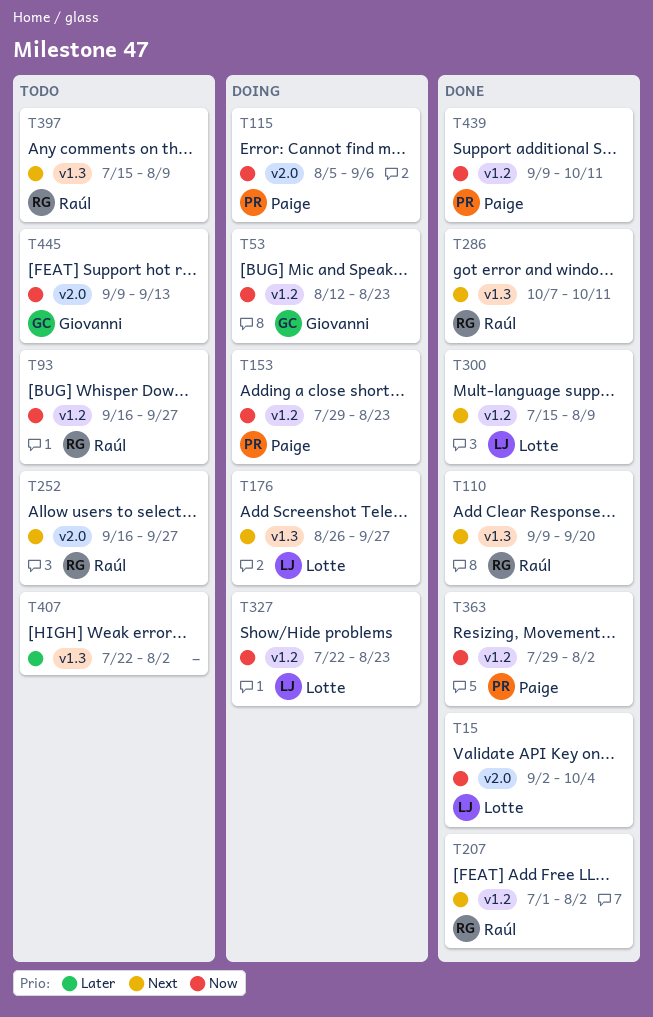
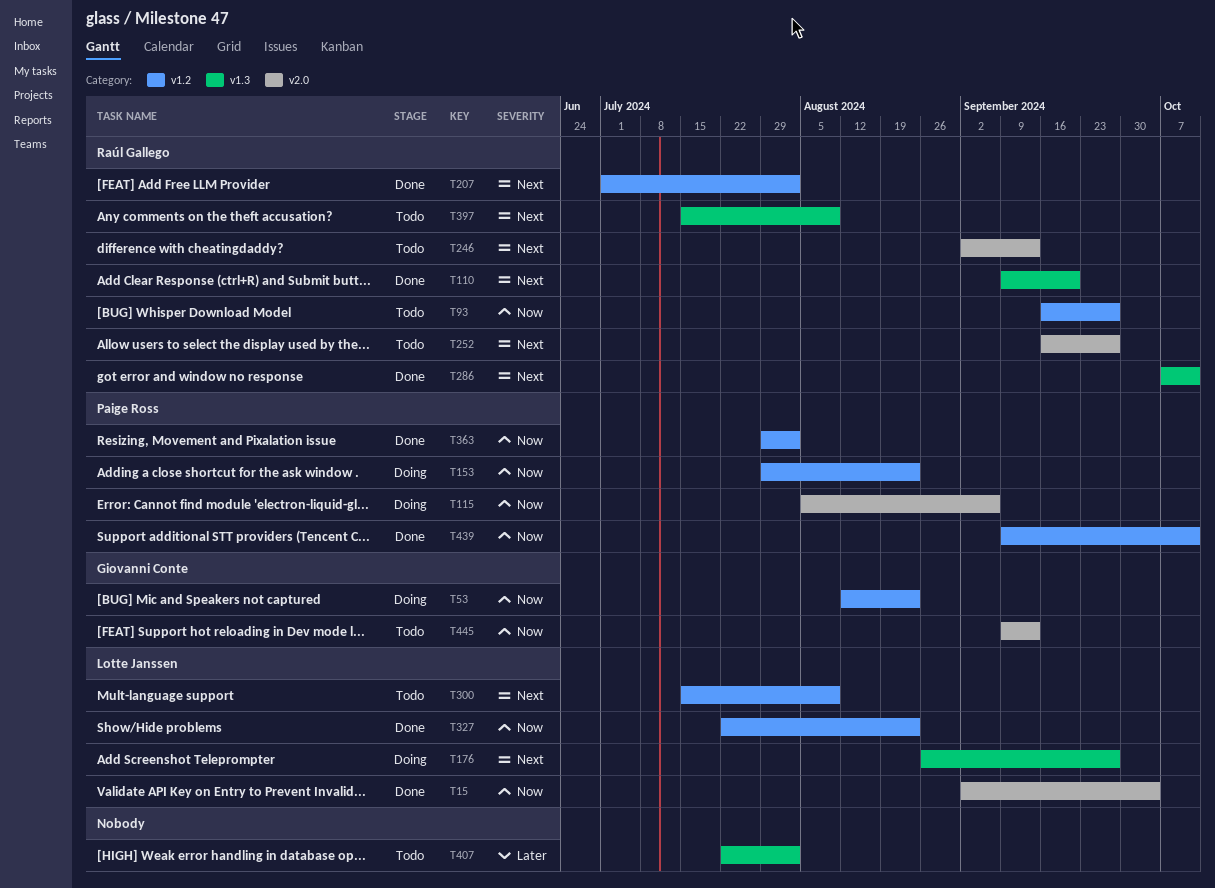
T246: none -> present
T300, status: Done -> Todo
T327, status: Doing -> Done

